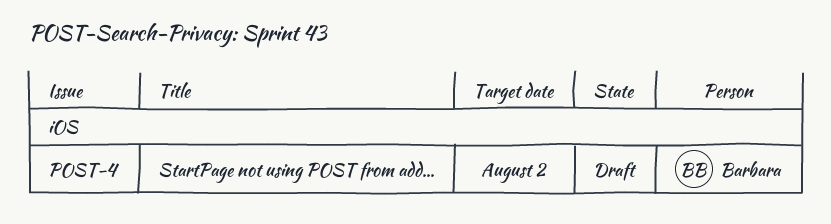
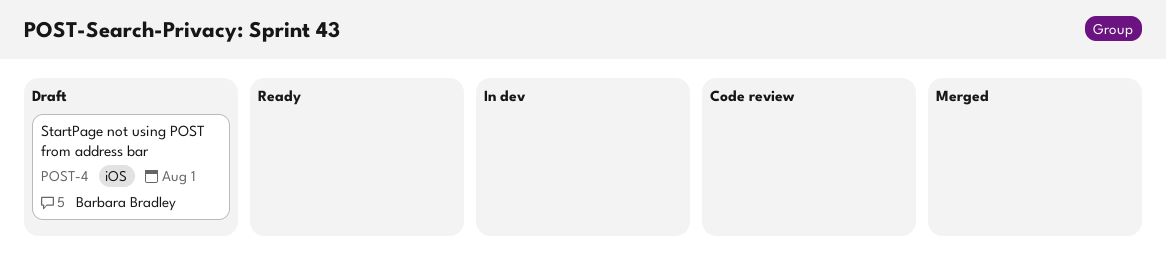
POST-4, due: Aug 2 -> Aug 1

